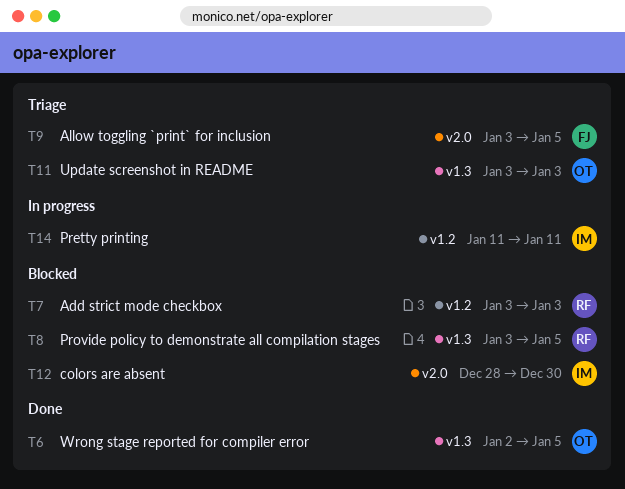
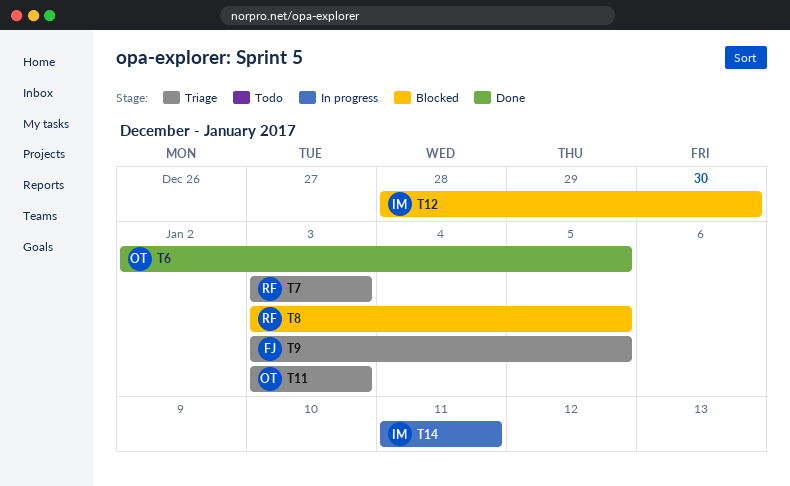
T7, status: Blocked -> Triage

